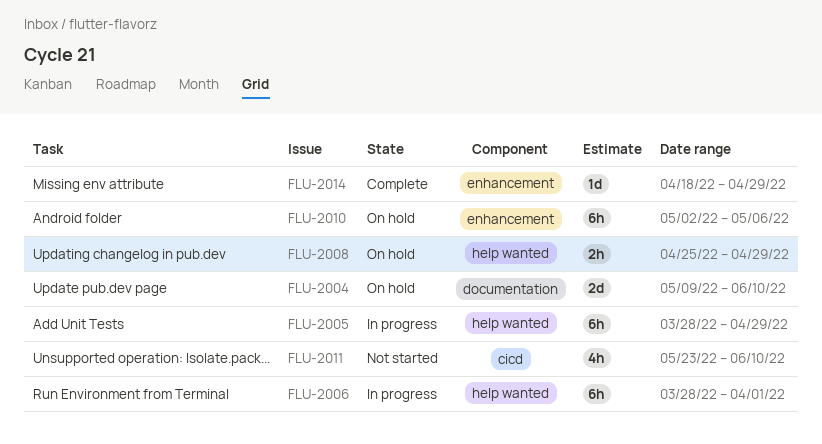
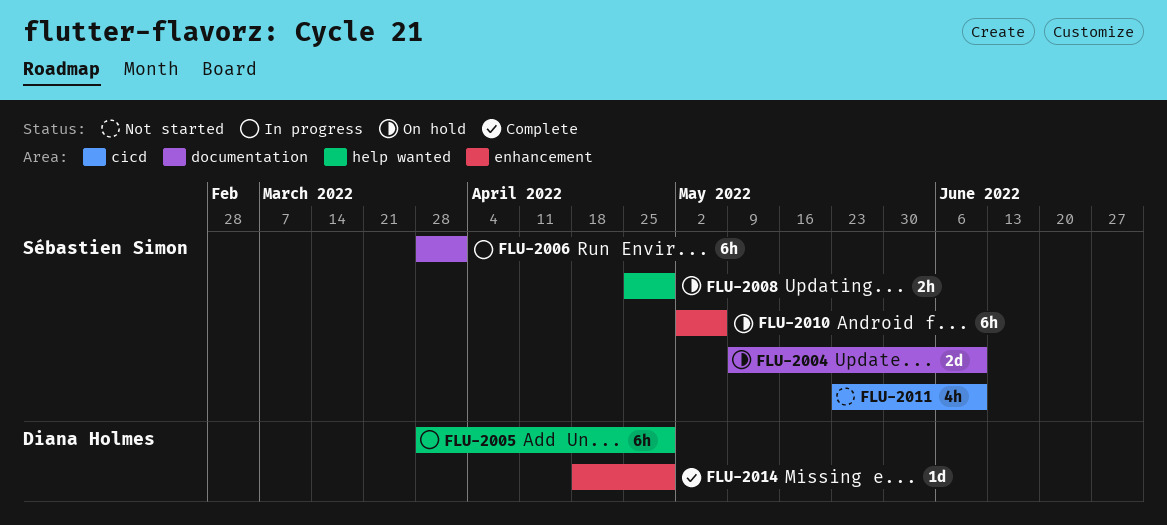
FLU-2006, label: help wanted -> documentation

